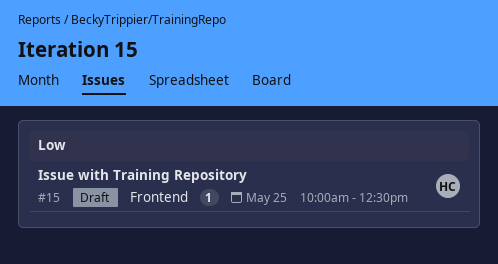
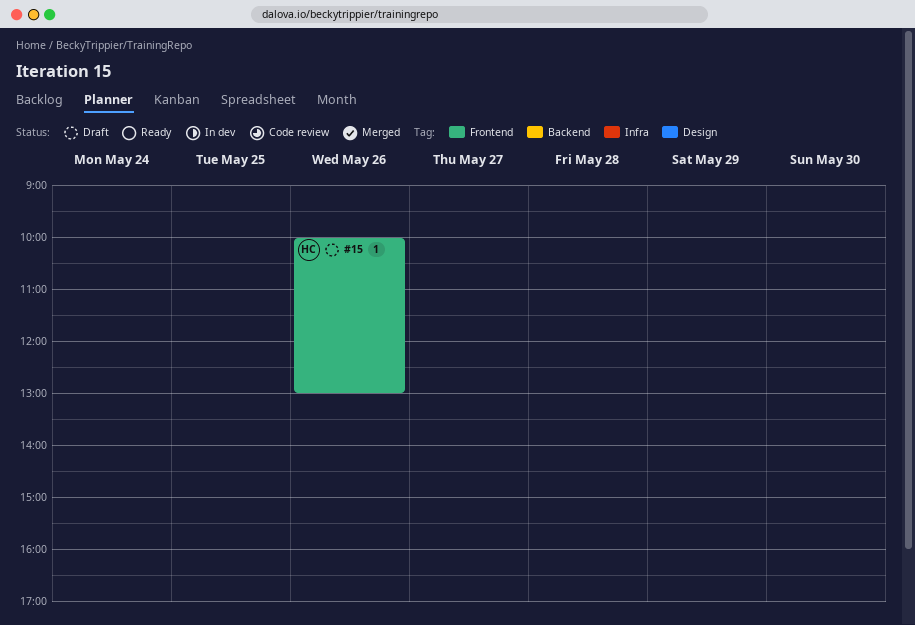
#15, day: May 25 -> May 26
#15, ends: 12:30 -> 13:00

